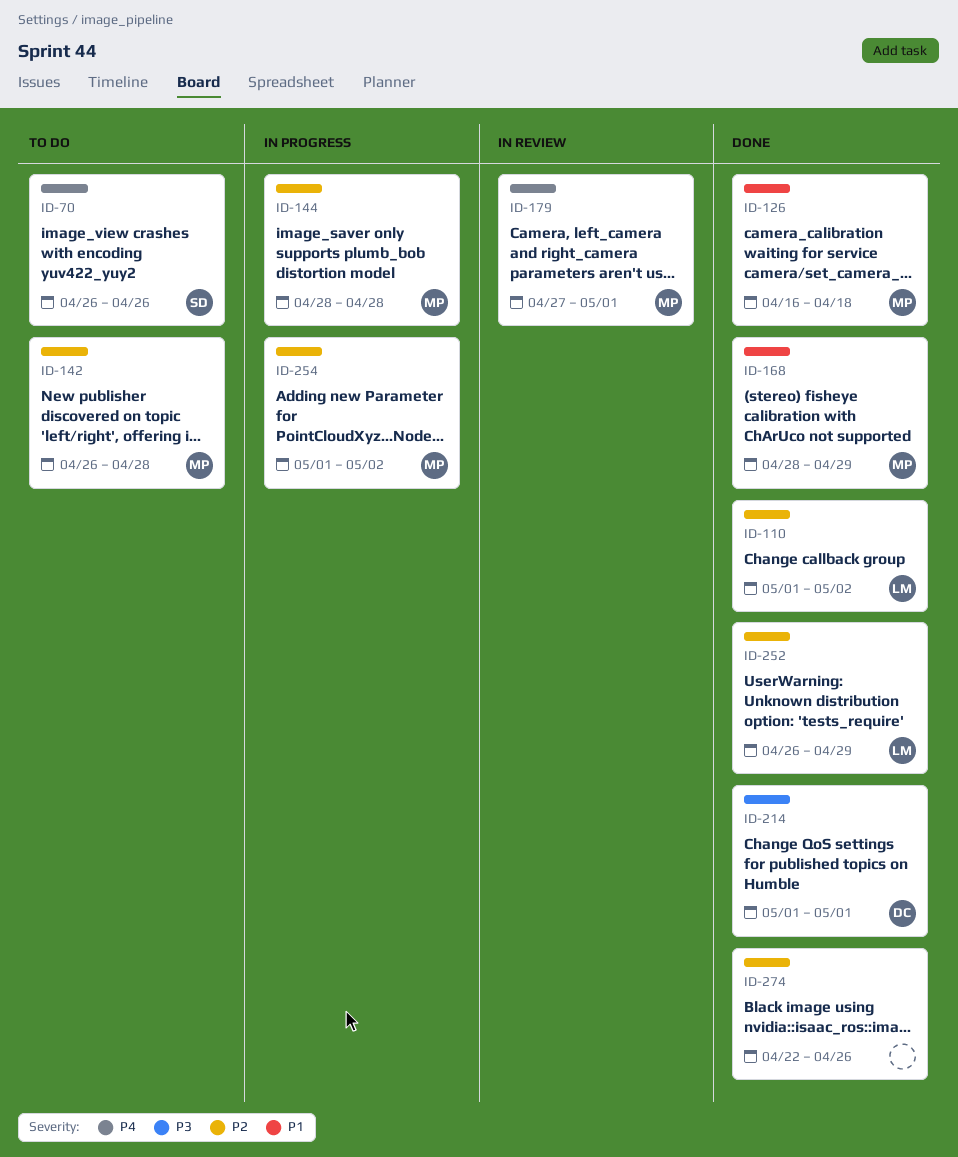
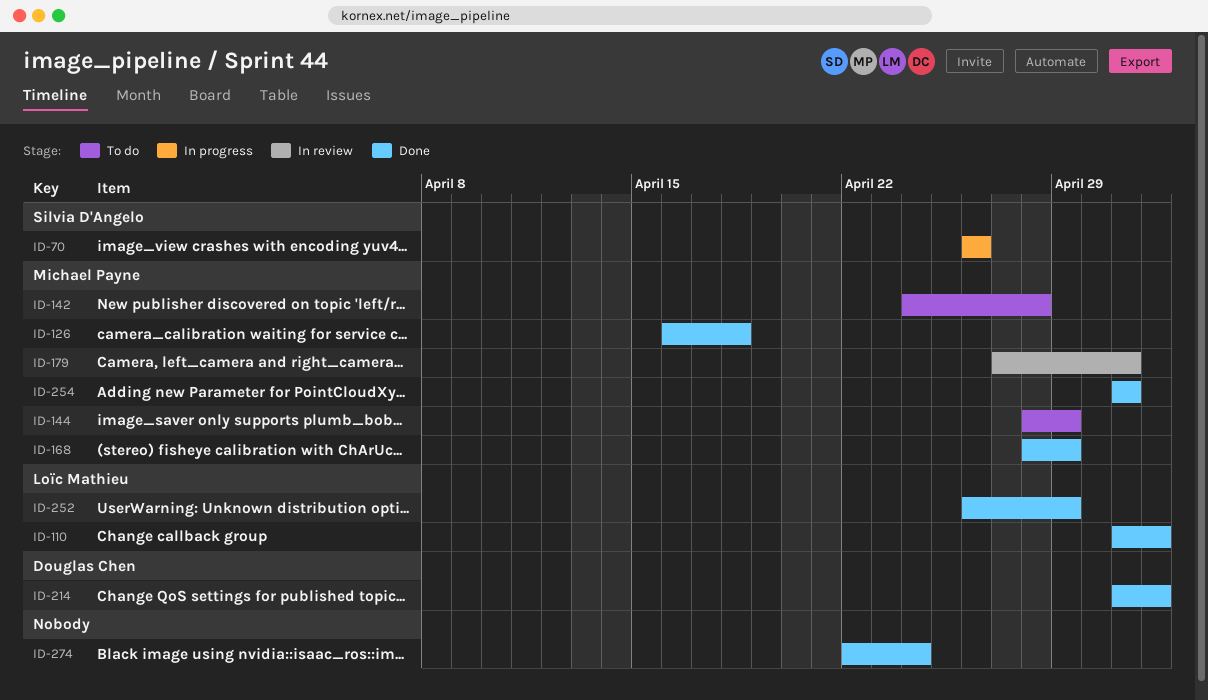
ID-70, status: To do -> In progress
ID-142, start: Apr 26 -> Apr 24
ID-144, status: In progress -> To do
ID-144, due: Apr 28 -> Apr 29
ID-214, due: May 1 -> May 2
ID-254, status: In progress -> Done
ID-254, due: May 2 -> May 1
ID-274, due: Apr 26 -> Apr 24

